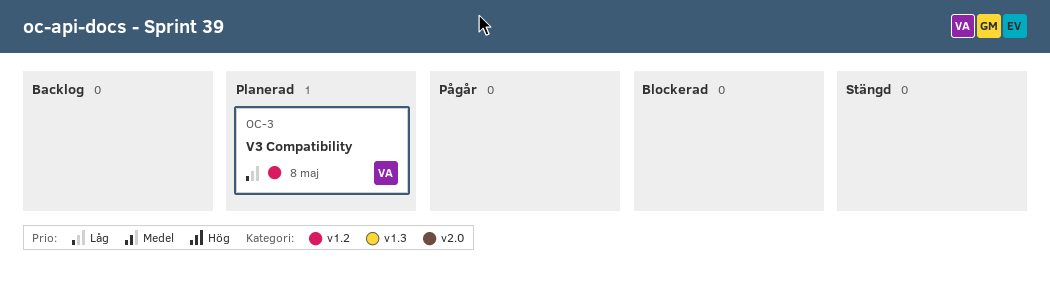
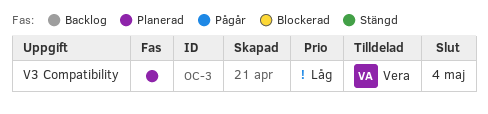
OC-3, due: May 8 -> May 4

